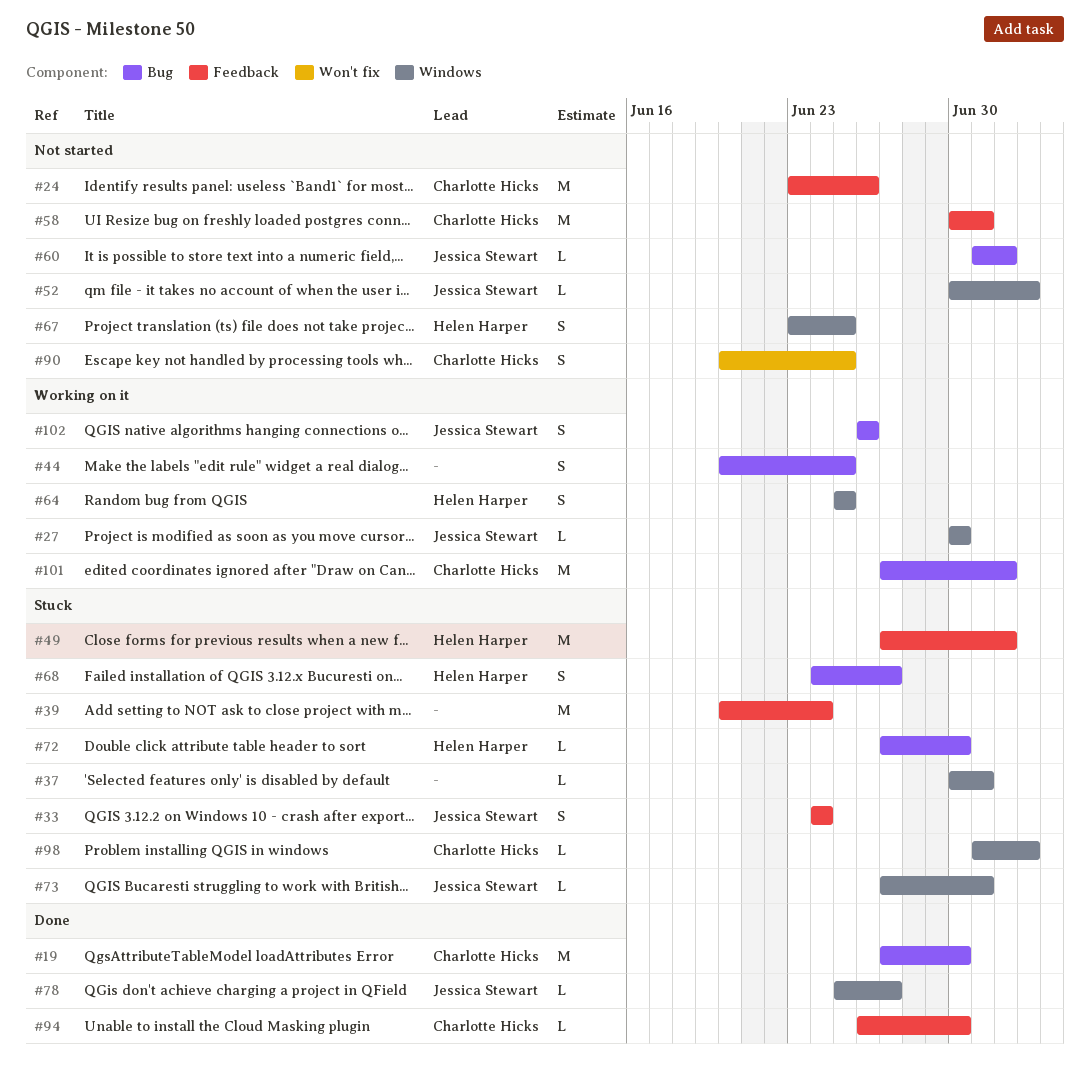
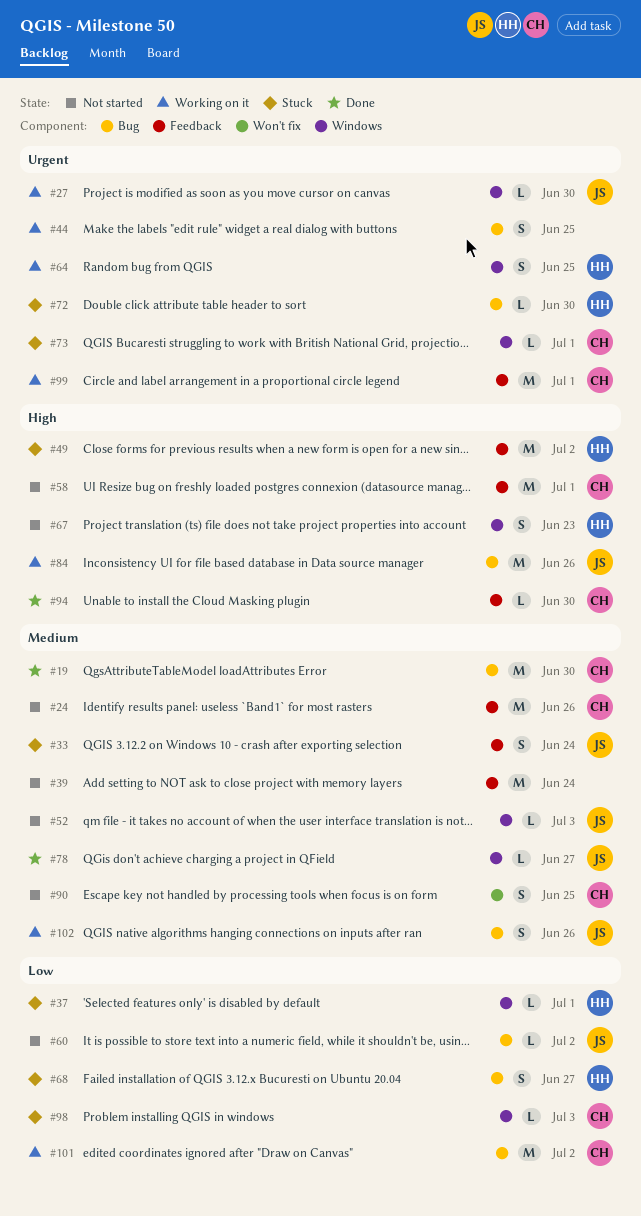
#37, owner: none -> Helen Harper
#39, status: Stuck -> Not started
#67, due: Jun 25 -> Jun 23
#73, owner: Jessica Stewart -> Charlotte Hicks
#84: none -> present
#99: none -> present

